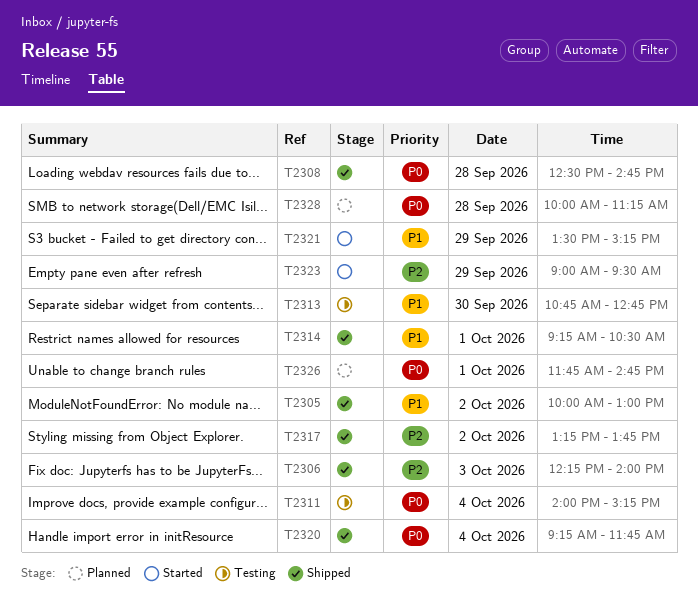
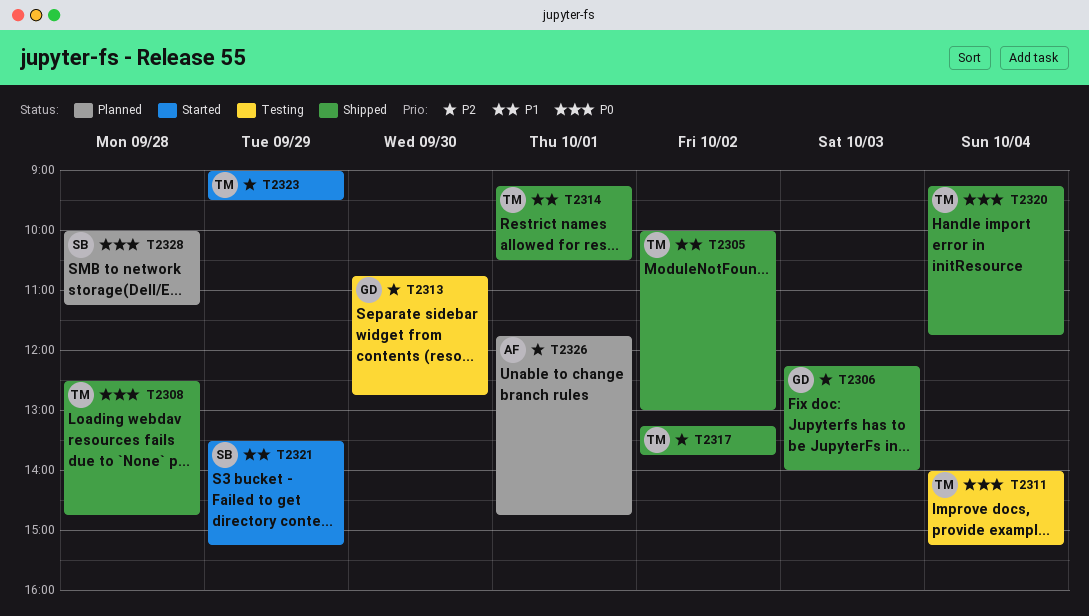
T2313, priority: P1 -> P2
T2326, priority: P0 -> P2

